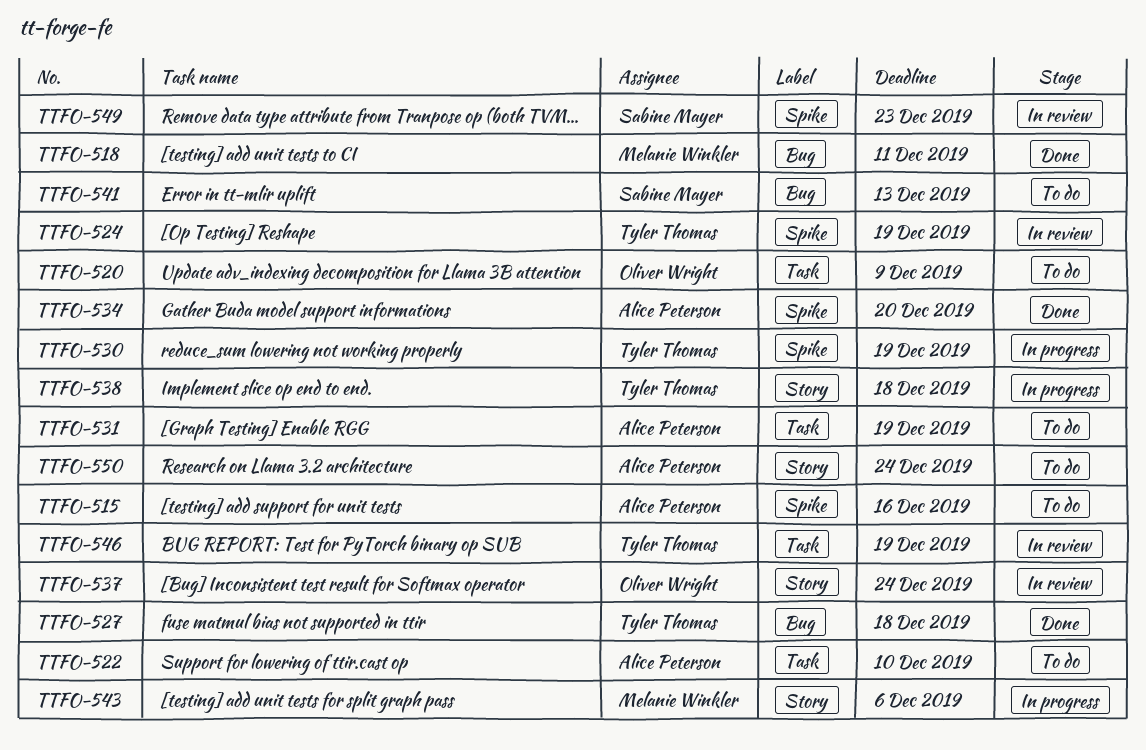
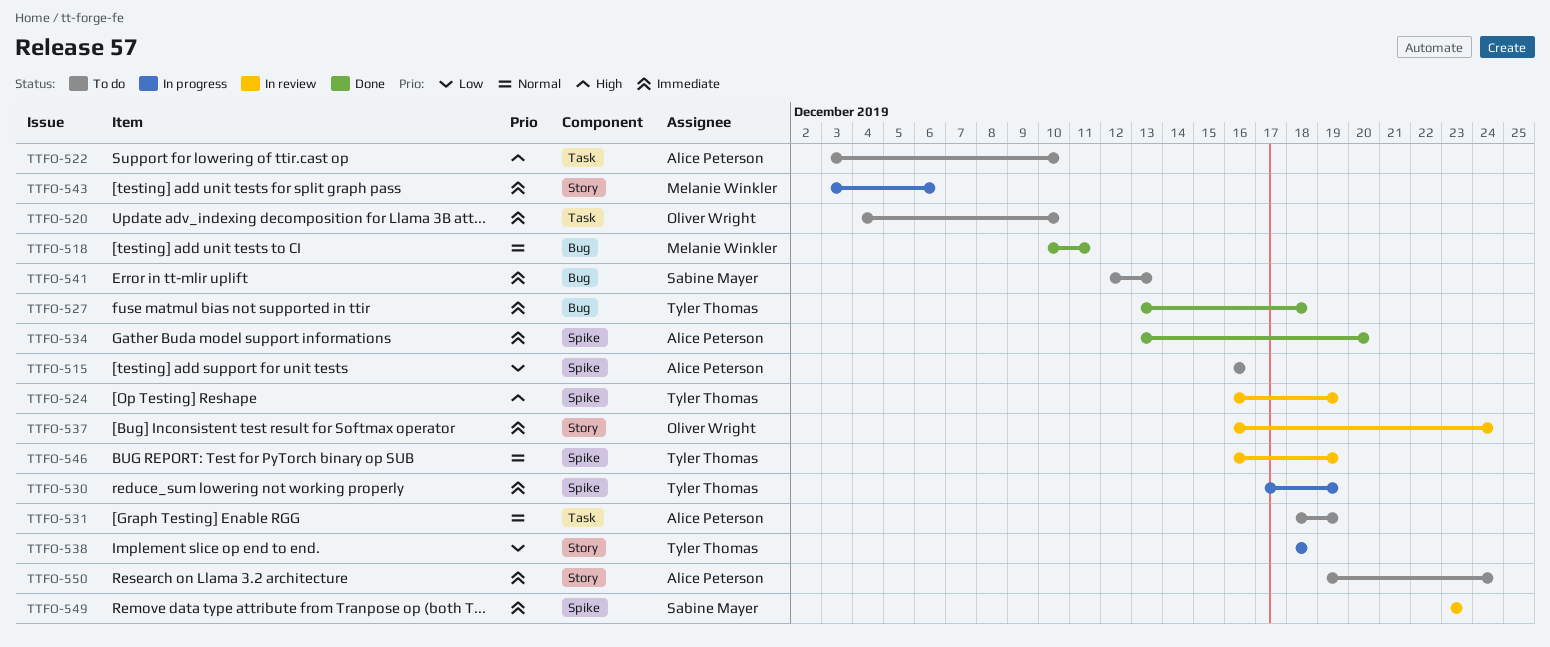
TTFO-520, due: Dec 9 -> Dec 10
TTFO-546, label: Task -> Spike

